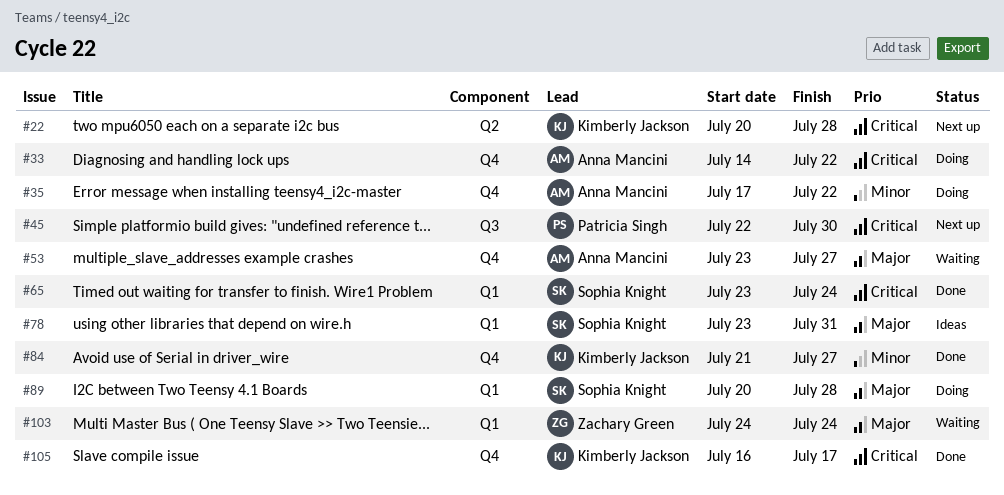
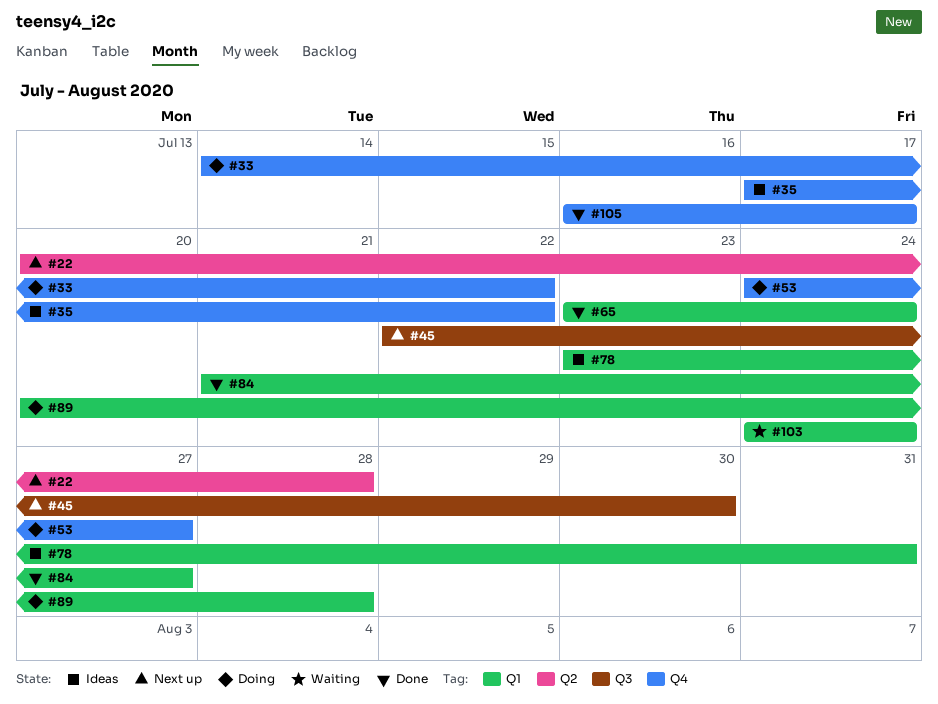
#35, status: Doing -> Ideas
#53, status: Waiting -> Doing
#53, start: Jul 23 -> Jul 24
#84, label: Q4 -> Q1

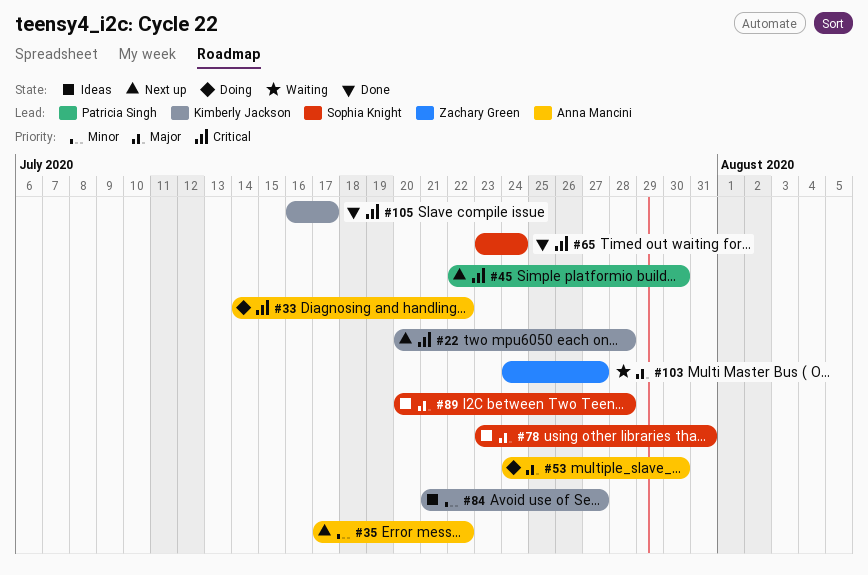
#35, status: Ideas -> Next up
#53, due: Jul 27 -> Jul 30
#84, status: Done -> Ideas
#89, status: Doing -> Ideas
#103, due: Jul 24 -> Jul 27

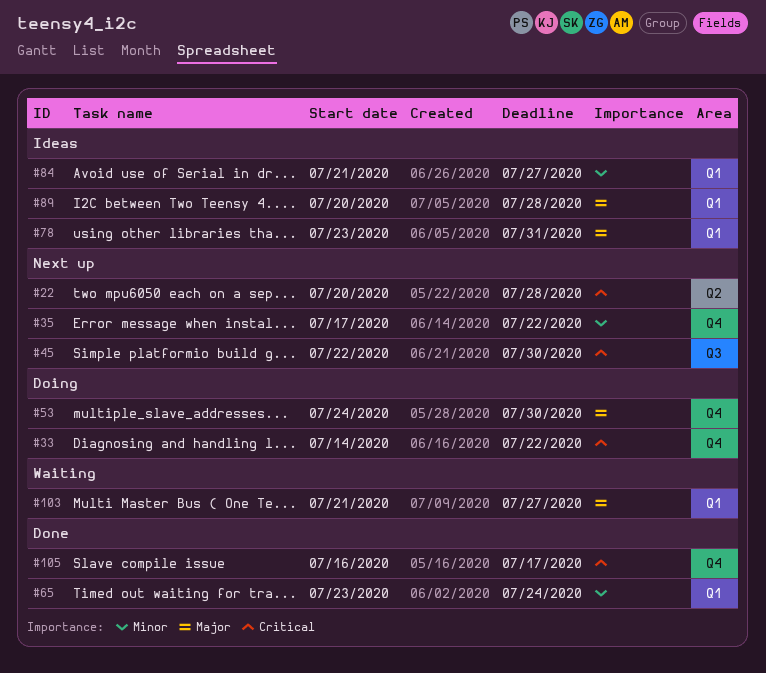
#65, priority: Critical -> Minor
#103, start: Jul 24 -> Jul 21

